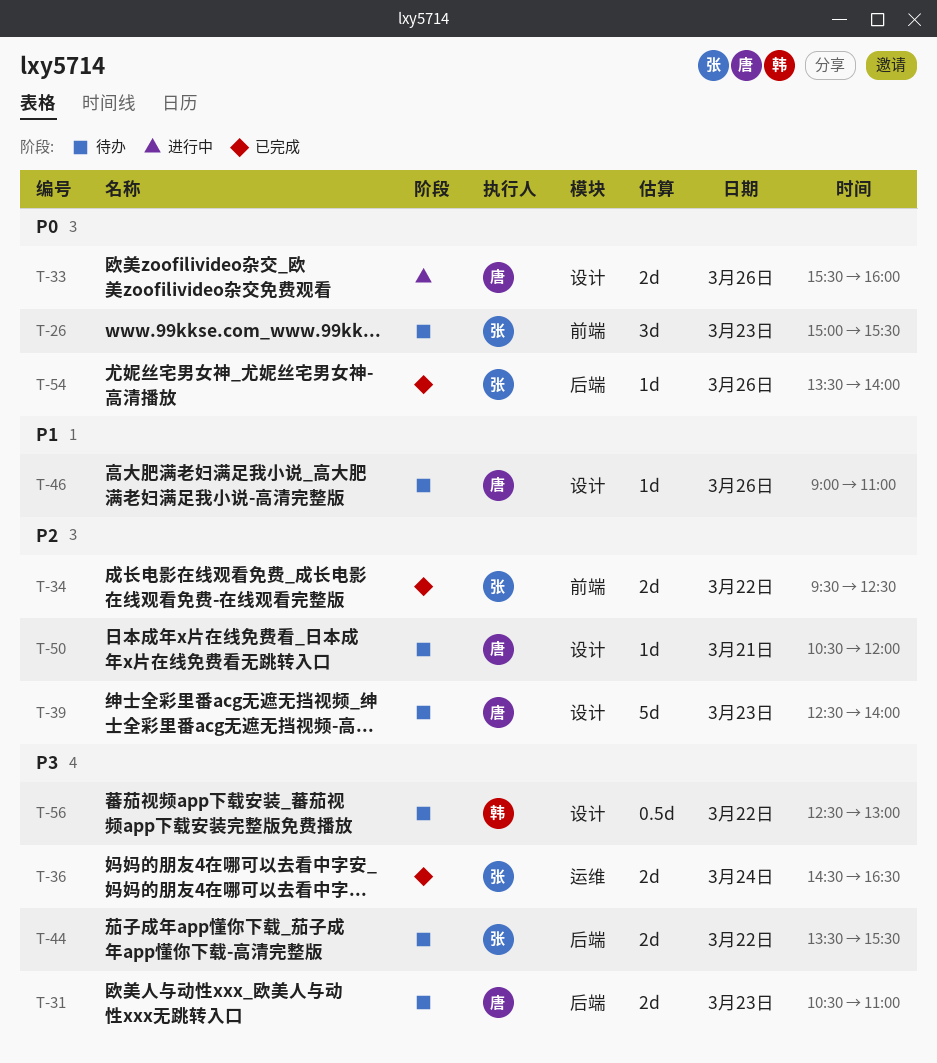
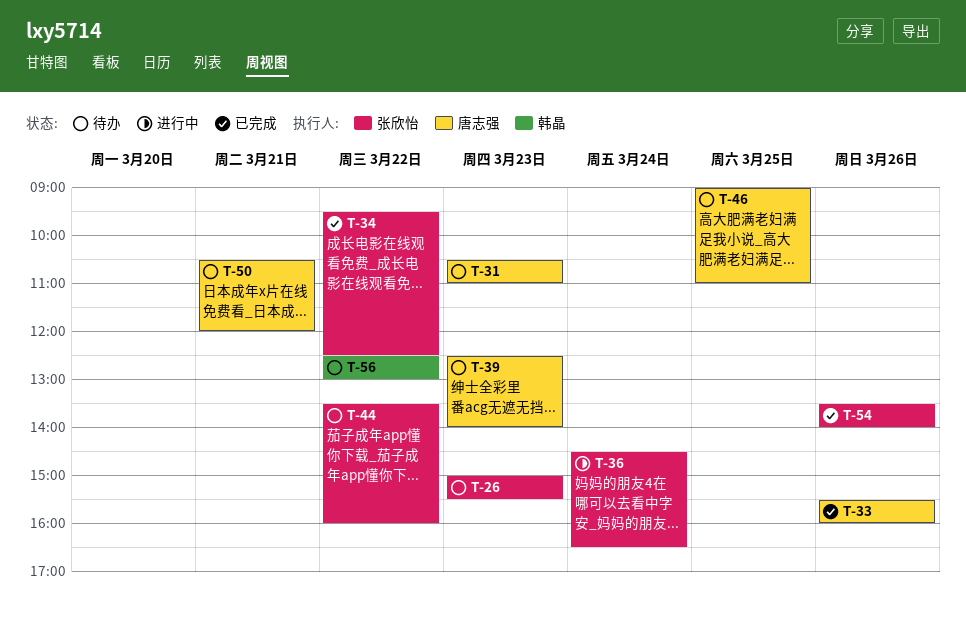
T-33, status: 进行中 -> 已完成
T-36, status: 已完成 -> 进行中
T-44, ends: 15:30 -> 16:00
T-46, day: Mar 26 -> Mar 25

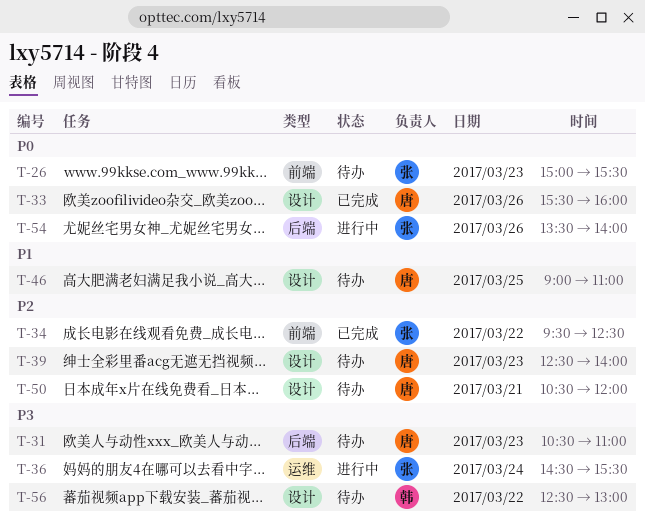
T-36, ends: 16:30 -> 15:30
T-44: present -> none
T-54, status: 已完成 -> 进行中

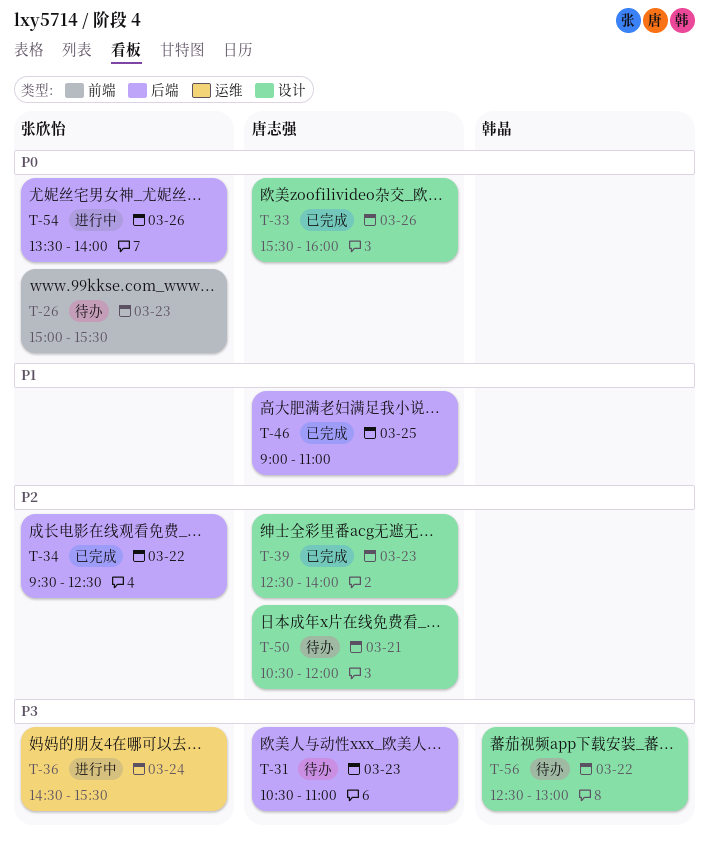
T-34, label: 前端 -> 后端
T-39, status: 待办 -> 已完成
T-46, status: 待办 -> 已完成
T-46, label: 设计 -> 后端

